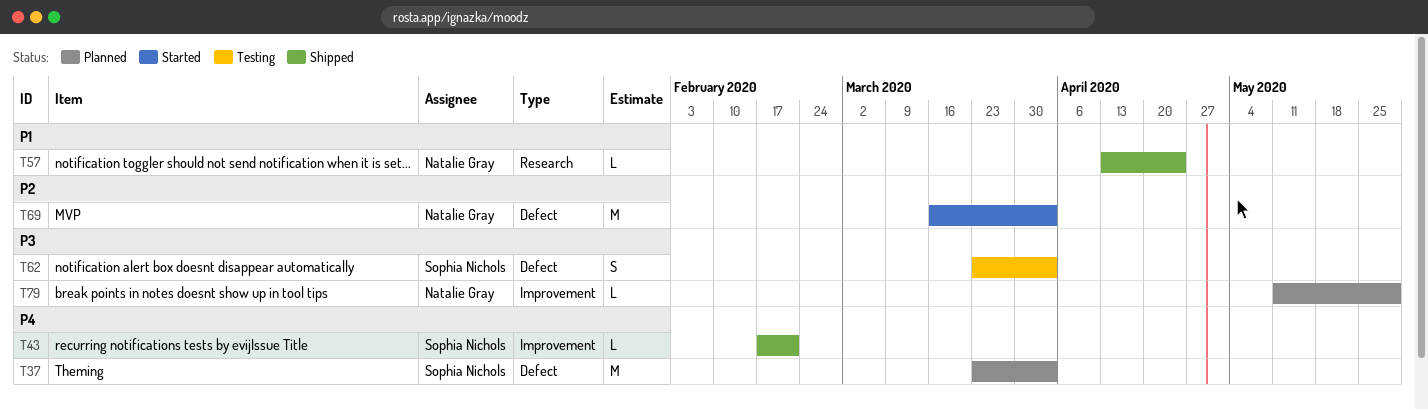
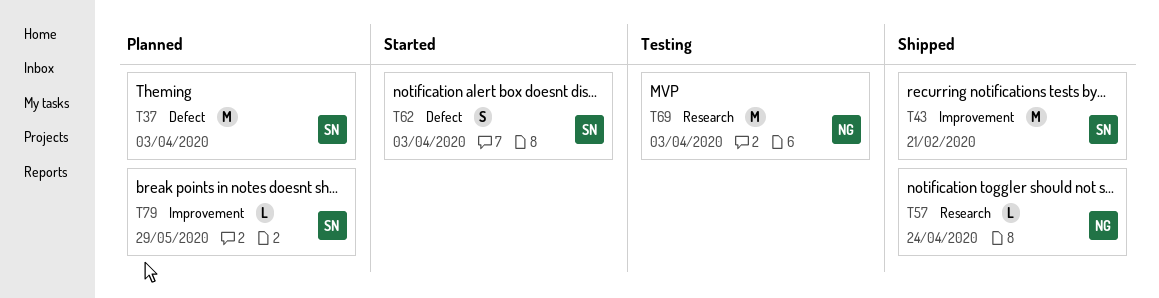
T43, estimate: L -> M
T62, status: Testing -> Started
T69, status: Started -> Testing
T69, label: Defect -> Research
T79, owner: Natalie Gray -> Sophia Nichols

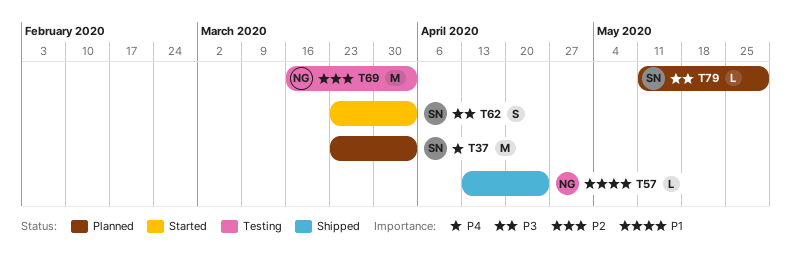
T43: present -> none

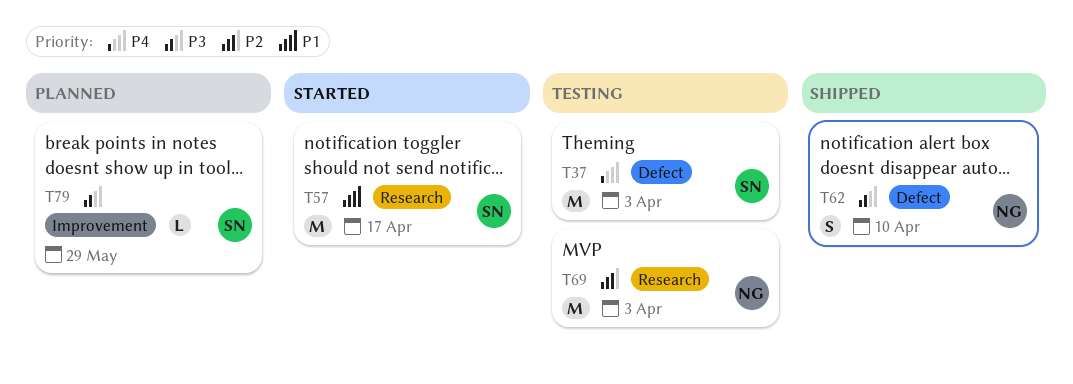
T37, status: Planned -> Testing
T57, status: Shipped -> Started
T57, owner: NG -> SN
T57, estimate: L -> M
T57, due: Apr 24 -> Apr 17
T62, status: Started -> Shipped
T62, owner: SN -> NG
T62, due: Apr 3 -> Apr 10

